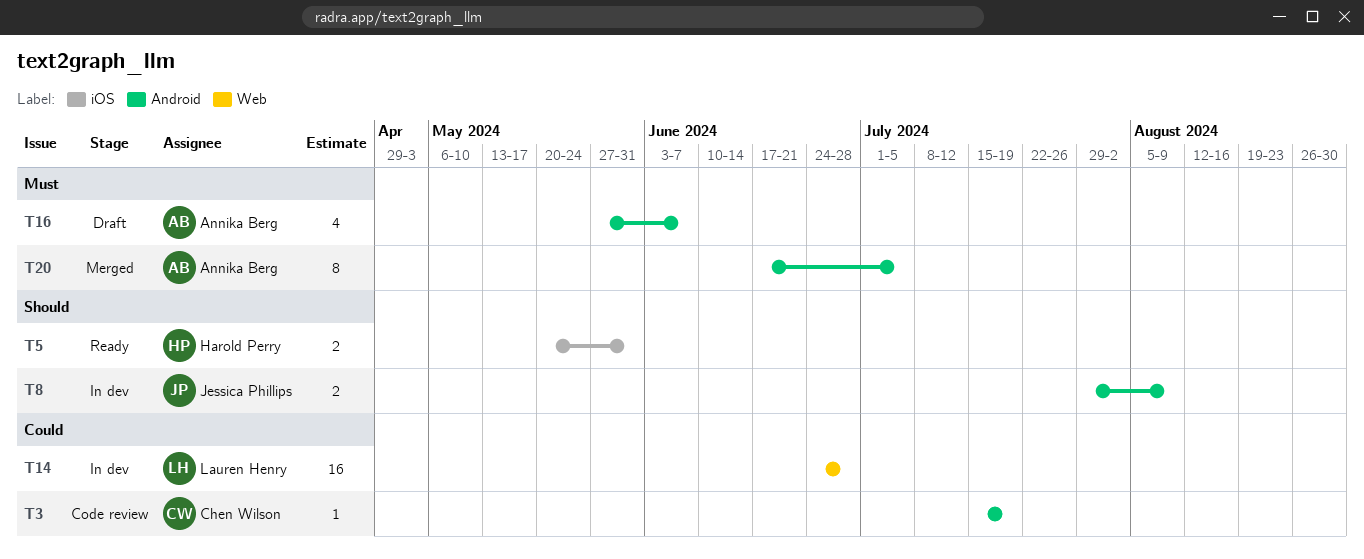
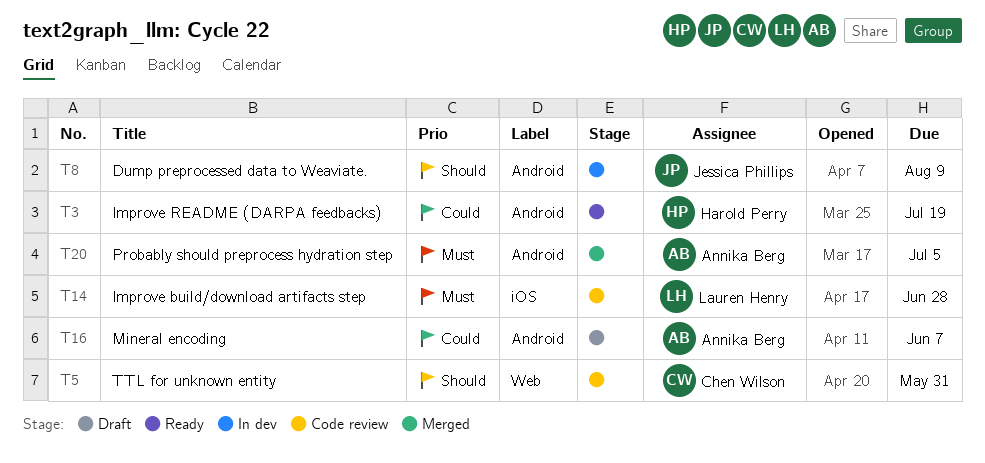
T3, status: Code review -> Ready
T3, owner: Chen Wilson -> Harold Perry
T5, status: Ready -> Code review
T5, owner: Harold Perry -> Chen Wilson
T5, label: iOS -> Web
T14, status: In dev -> Code review
T14, priority: Could -> Must
T14, label: Web -> iOS
T16, priority: Must -> Could

